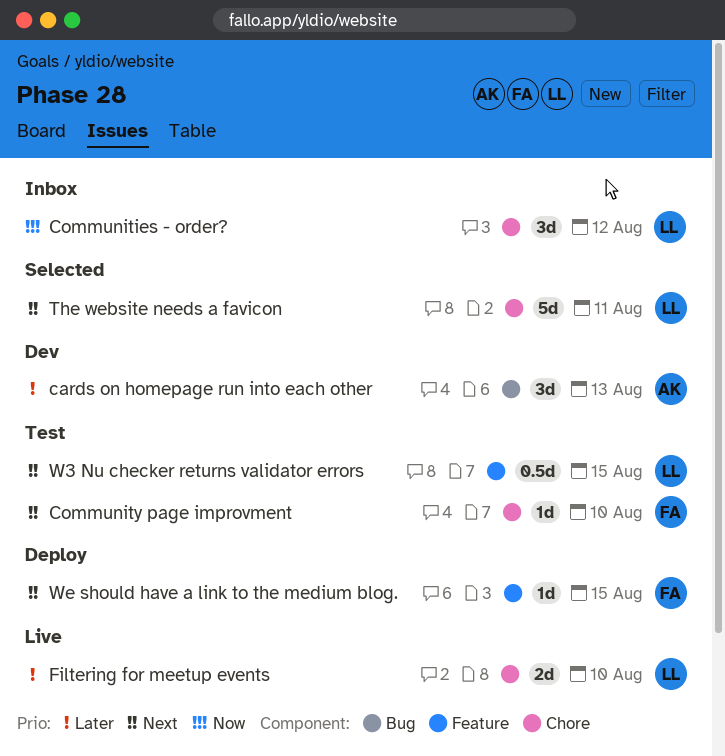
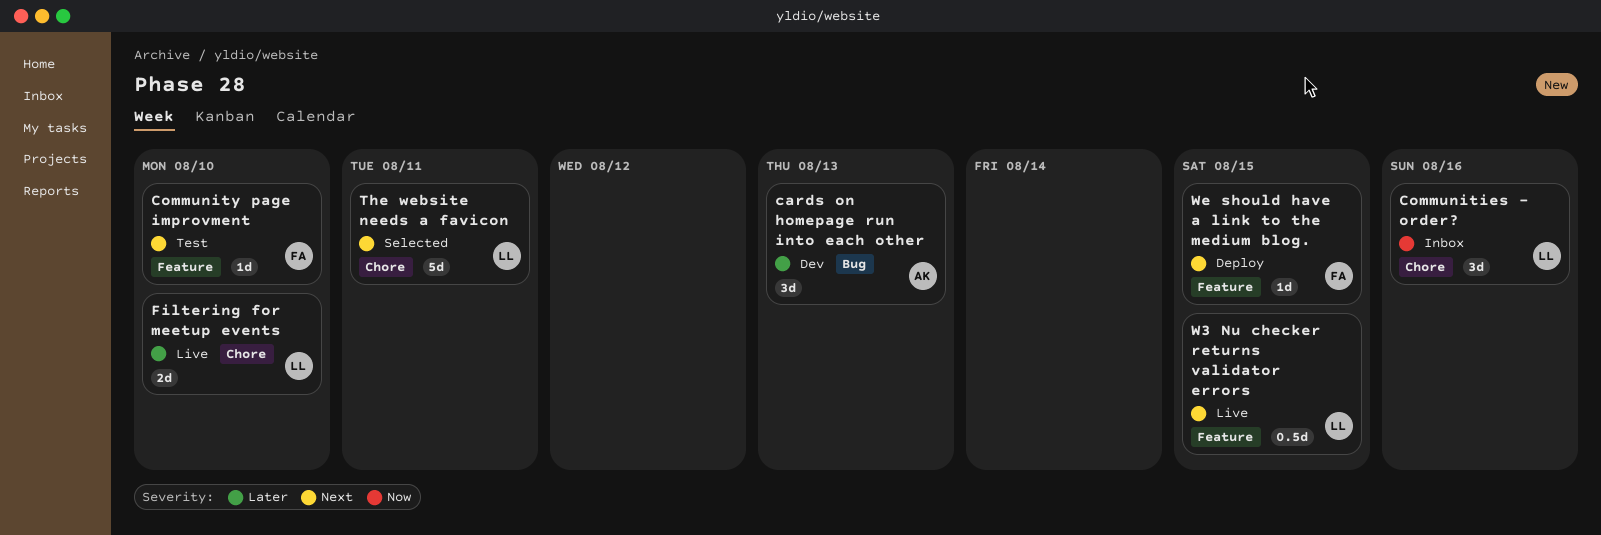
Communities - order?, due: Aug 12 -> Aug 16
Community page improvment, label: Chore -> Feature
W3 Nu checker returns validator errors, status: Test -> Live

